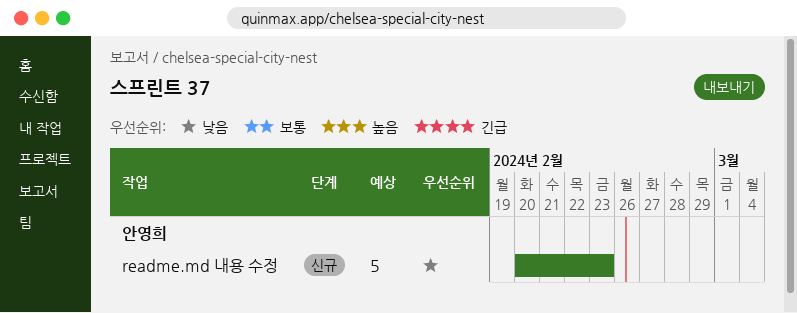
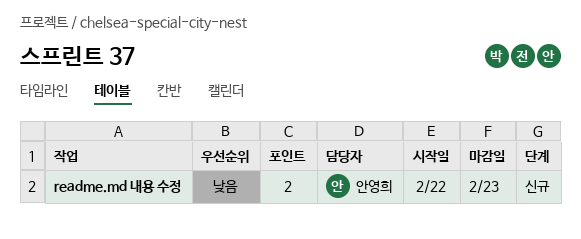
readme.md 내용 수정, estimate: 5 -> 2
readme.md 내용 수정, start: Feb 20 -> Feb 22

